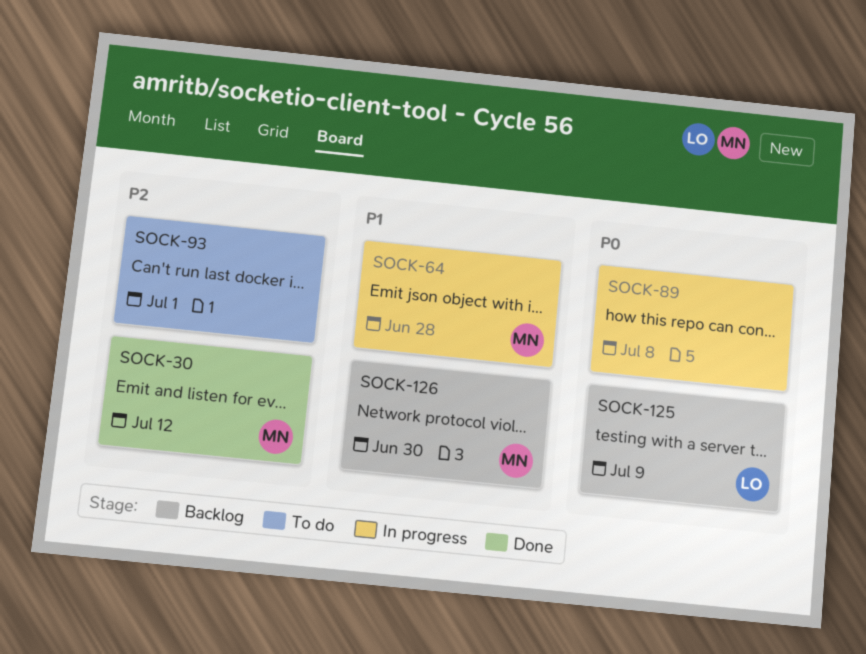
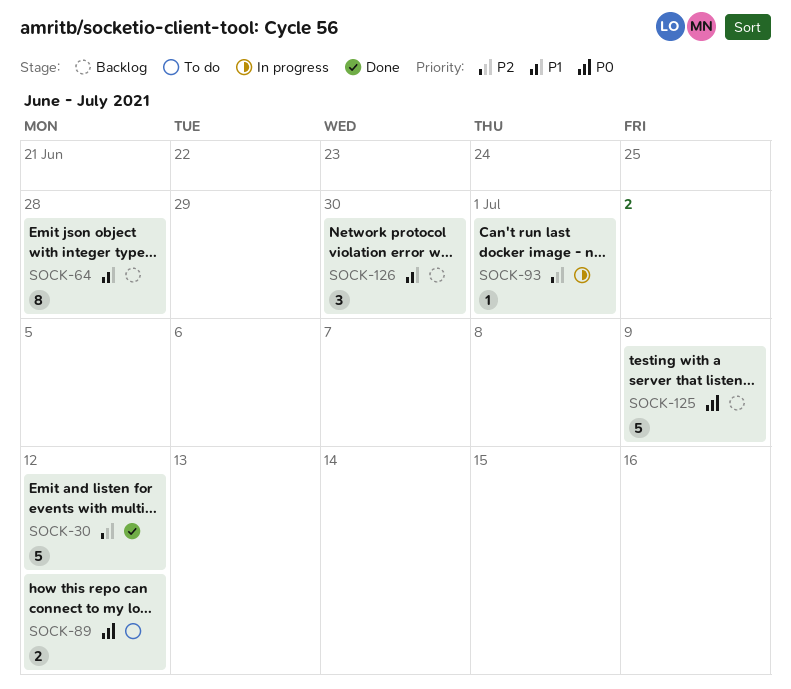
SOCK-64, status: In progress -> Backlog
SOCK-89, status: In progress -> To do
SOCK-89, due: Jul 8 -> Jul 12
SOCK-93, status: To do -> In progress

